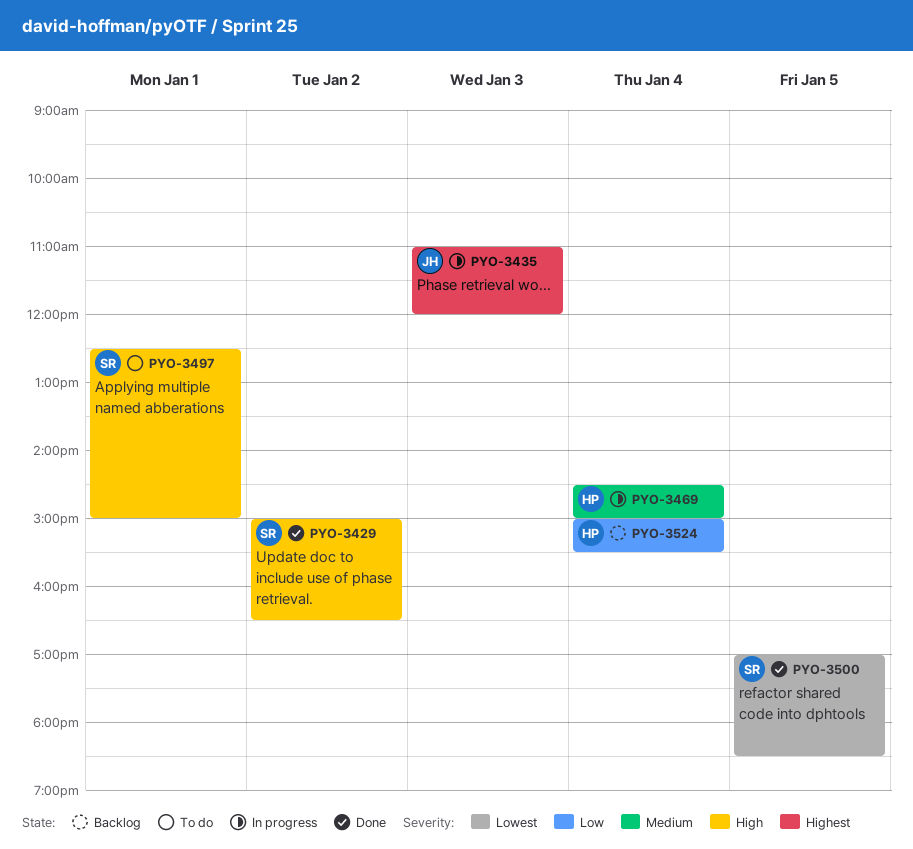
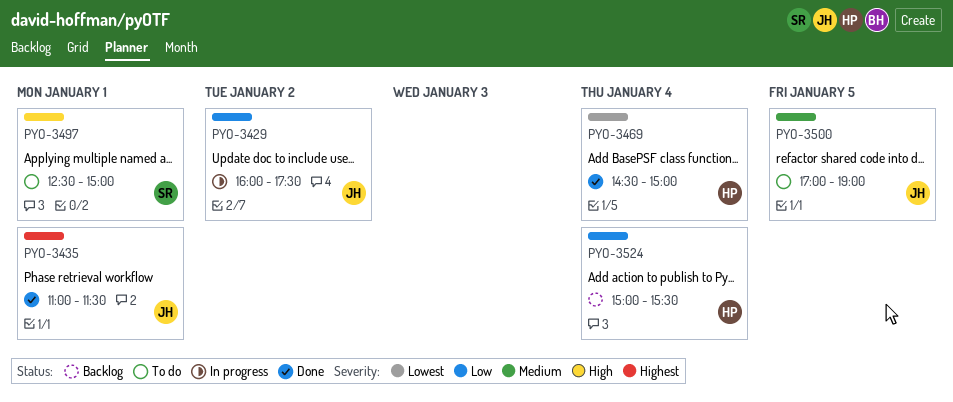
PYO-3429, status: Done -> In progress
PYO-3429, owner: SR -> JH
PYO-3429, priority: High -> Low
PYO-3429, begins: 15:00 -> 16:00
PYO-3429, ends: 16:30 -> 17:30
PYO-3435, status: In progress -> Done
PYO-3435, day: Jan 3 -> Jan 1
PYO-3435, ends: 12:00 -> 11:30
PYO-3469, status: In progress -> Done
PYO-3469, priority: Medium -> Lowest
PYO-3500, status: Done -> To do
PYO-3500, owner: SR -> JH
PYO-3500, priority: Lowest -> Medium
PYO-3500, ends: 18:30 -> 19:00

